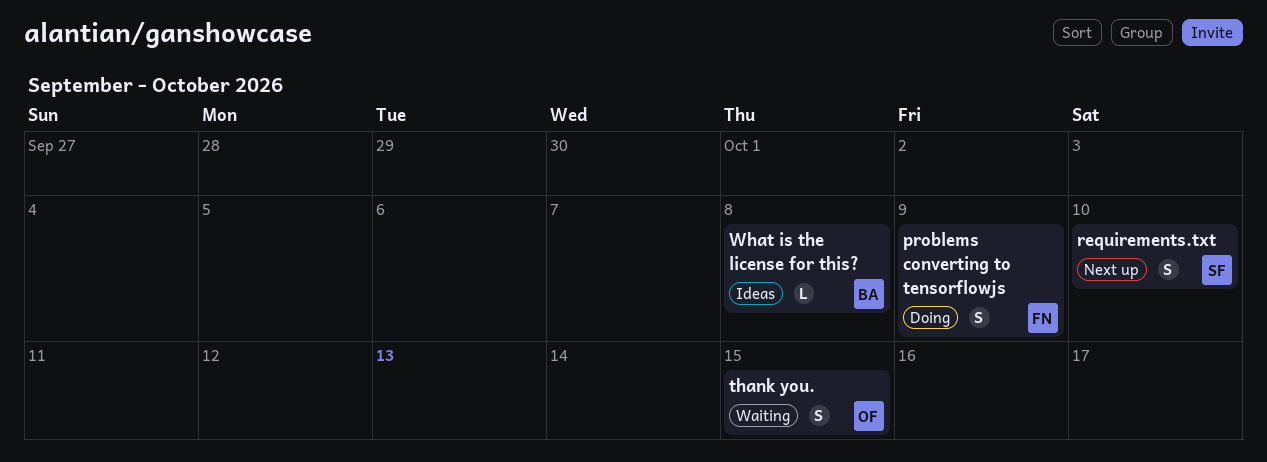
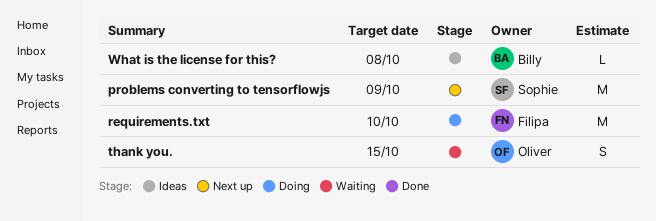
problems converting to tensorflowjs, status: Doing -> Next up
problems converting to tensorflowjs, owner: Filipa -> Sophie
problems converting to tensorflowjs, estimate: S -> M
requirements.txt, status: Next up -> Doing
requirements.txt, owner: Sophie -> Filipa
requirements.txt, estimate: S -> M

